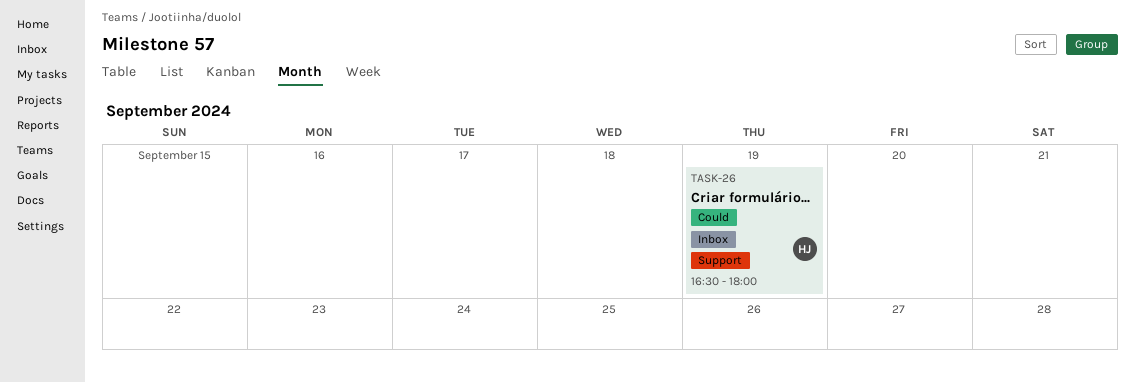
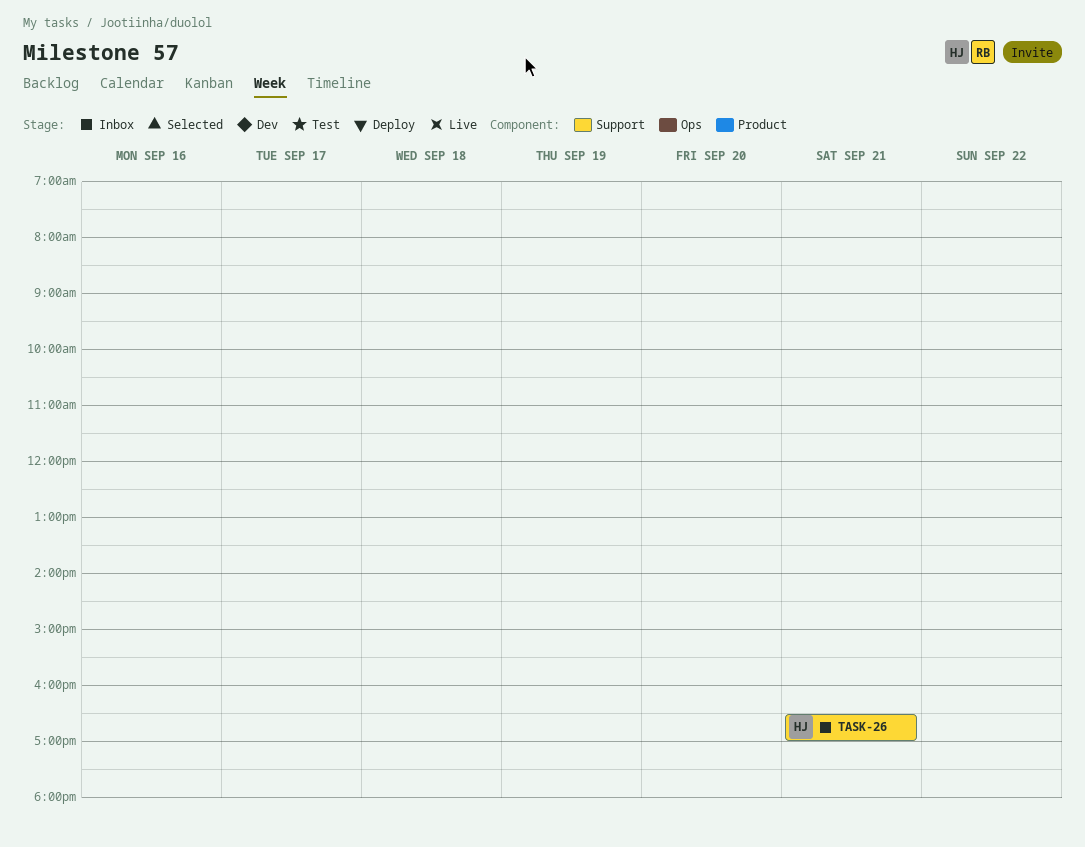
TASK-26, day: Sep 19 -> Sep 21
TASK-26, ends: 18:00 -> 17:00

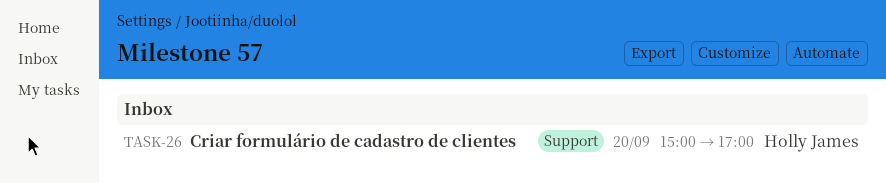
TASK-26, day: Sep 21 -> Sep 20
TASK-26, begins: 16:30 -> 15:00

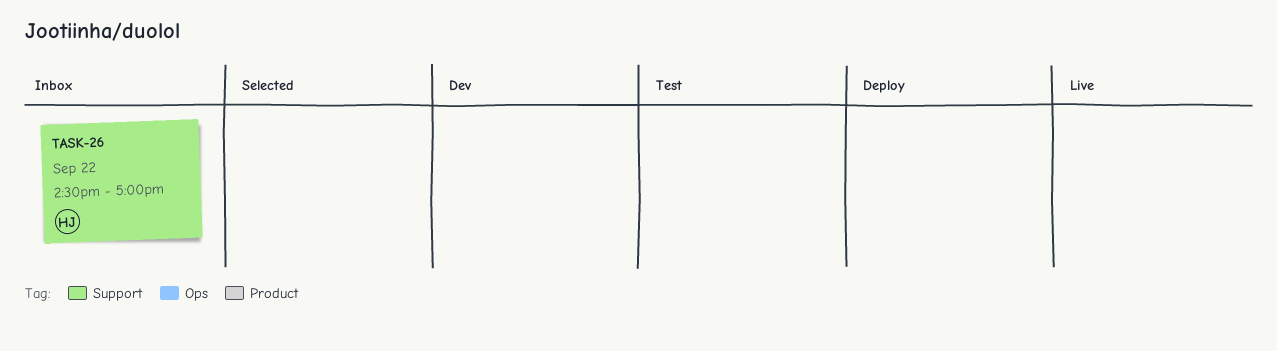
TASK-26, day: Sep 20 -> Sep 22
TASK-26, begins: 15:00 -> 14:30

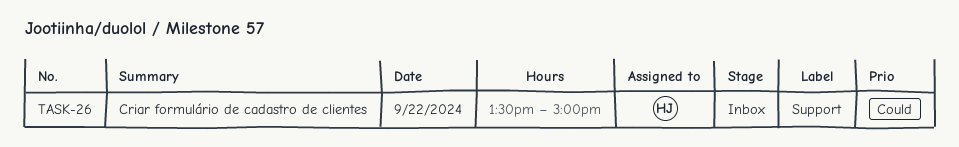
TASK-26, begins: 14:30 -> 13:30
TASK-26, ends: 17:00 -> 15:00

